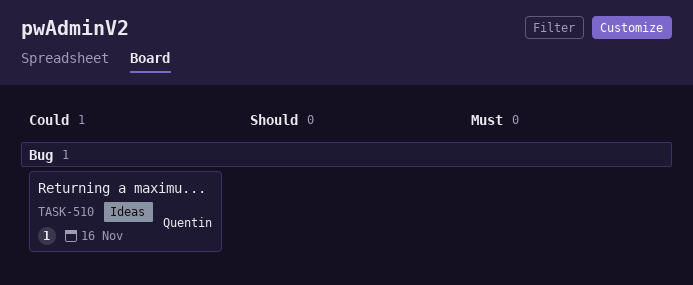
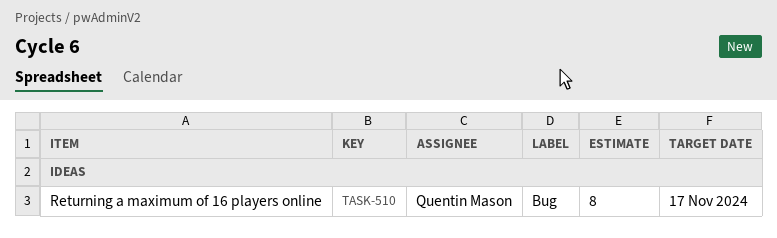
TASK-510, estimate: 1 -> 8
TASK-510, due: Nov 16 -> Nov 17

